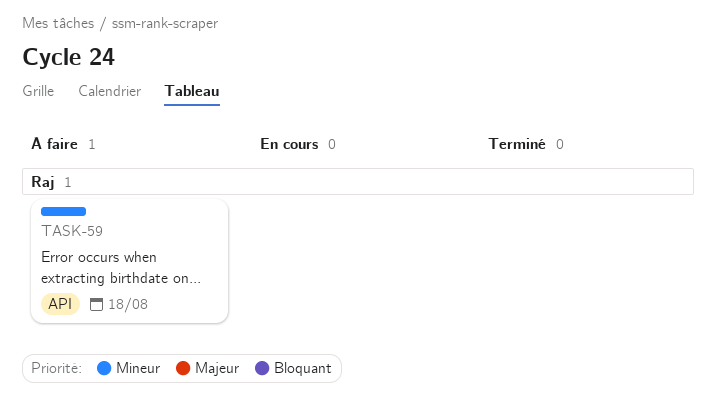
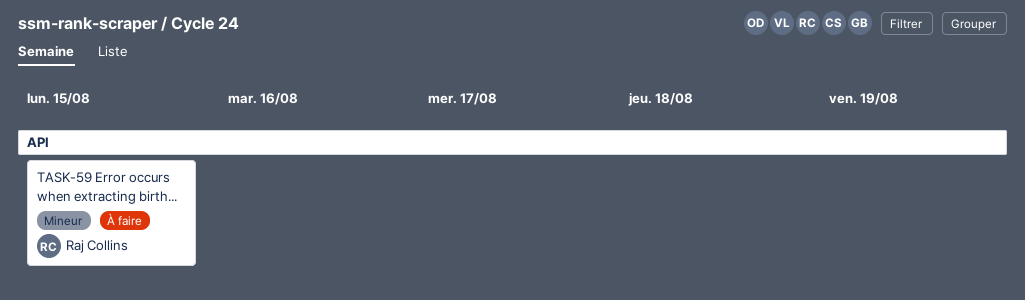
TASK-59, due: Aug 18 -> Aug 15

